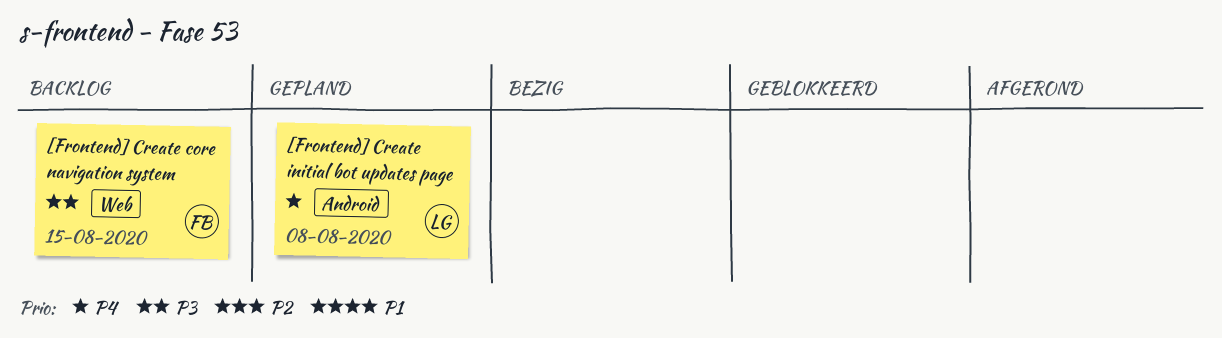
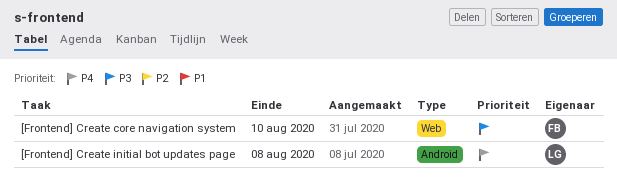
[Frontend] Create core navigation system, due: Aug 15 -> Aug 10

